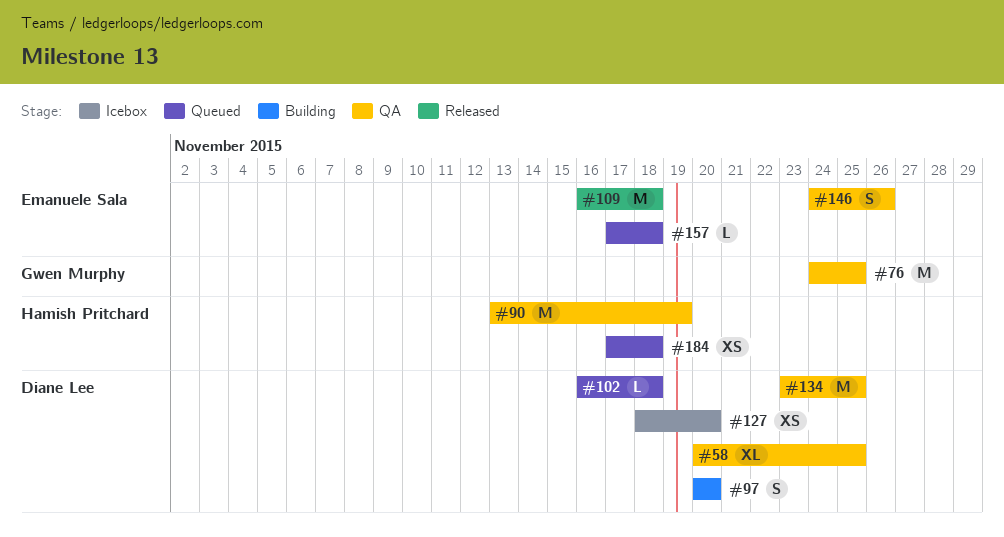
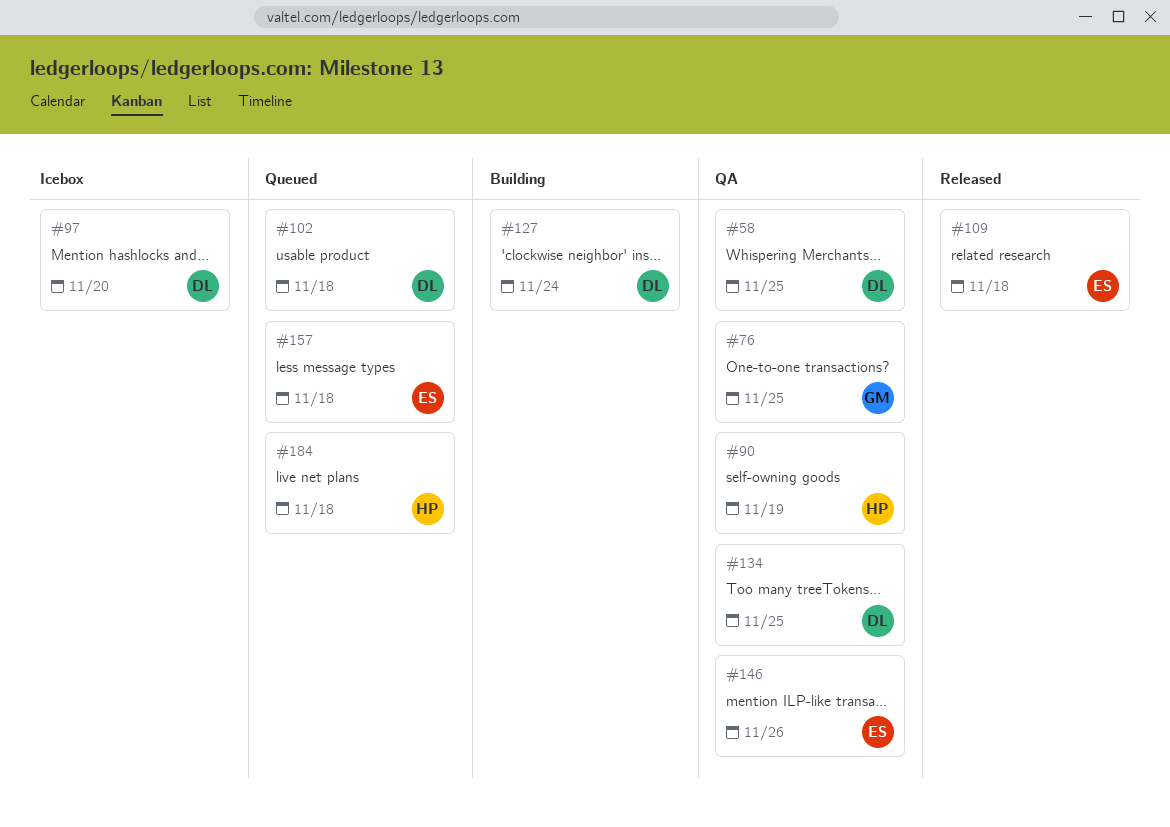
#97, status: Building -> Icebox
#127, status: Icebox -> Building
#127, due: Nov 20 -> Nov 24

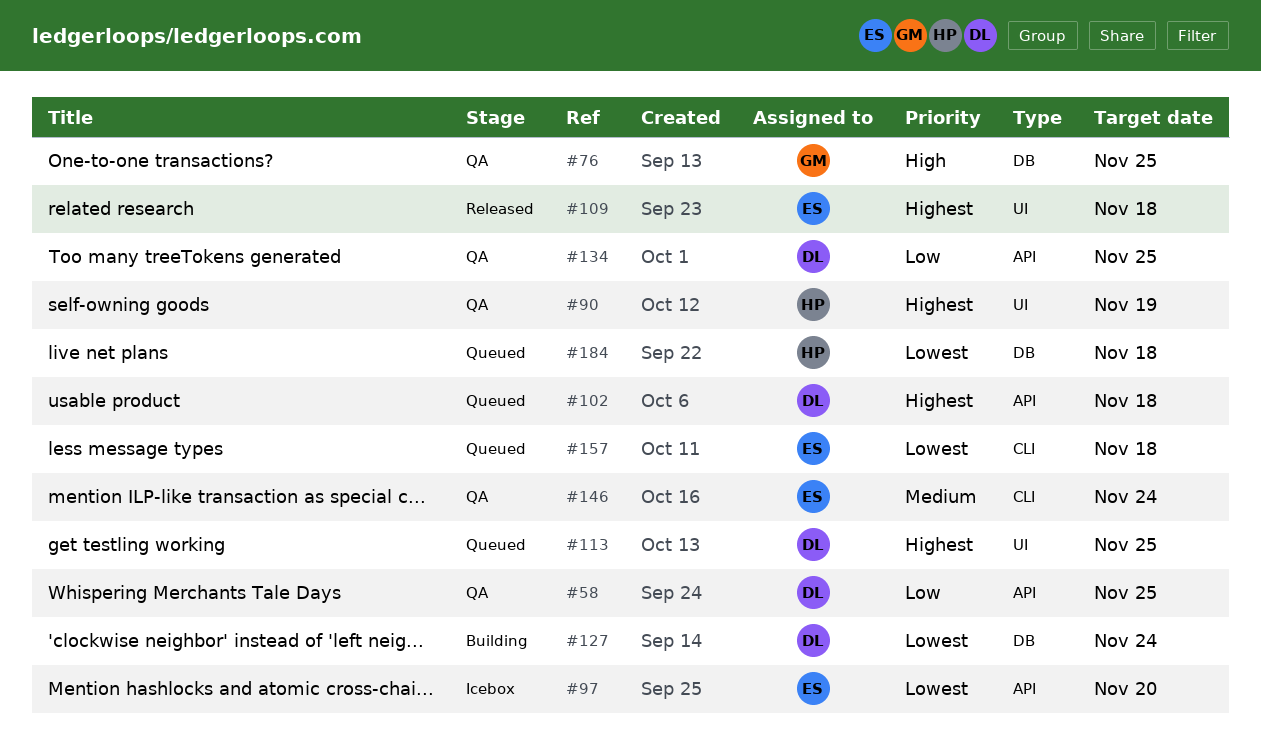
#97, owner: DL -> ES
#113: none -> present
#146, due: Nov 26 -> Nov 24

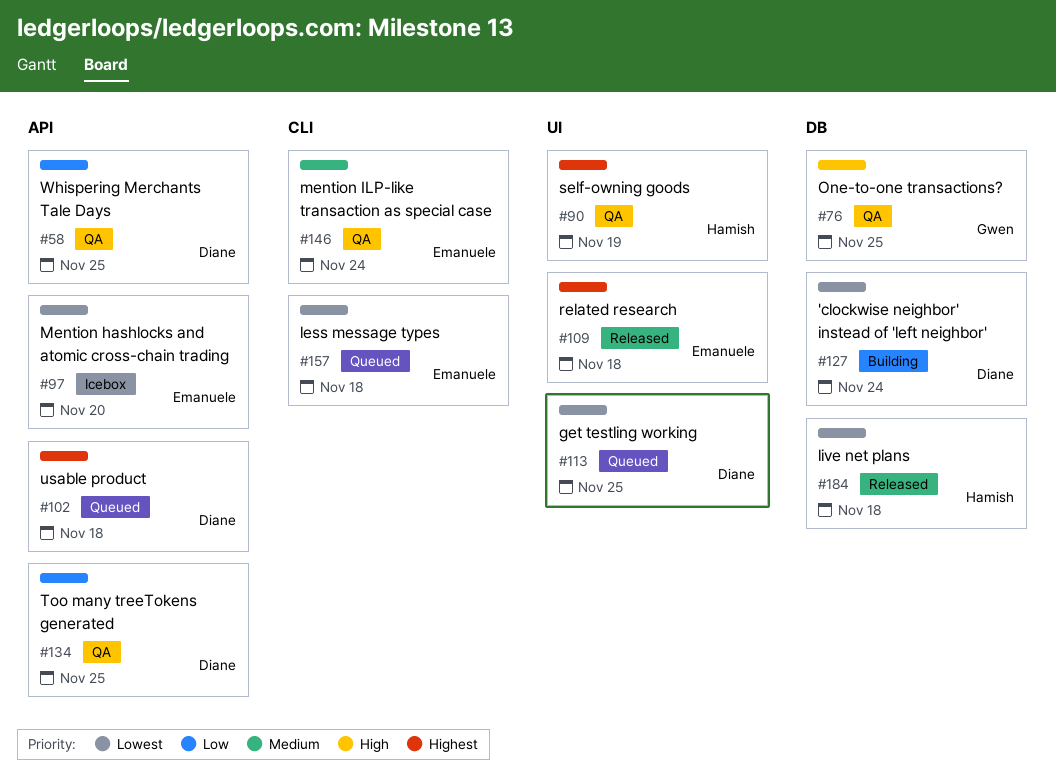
#113, priority: Highest -> Lowest
#184, status: Queued -> Released

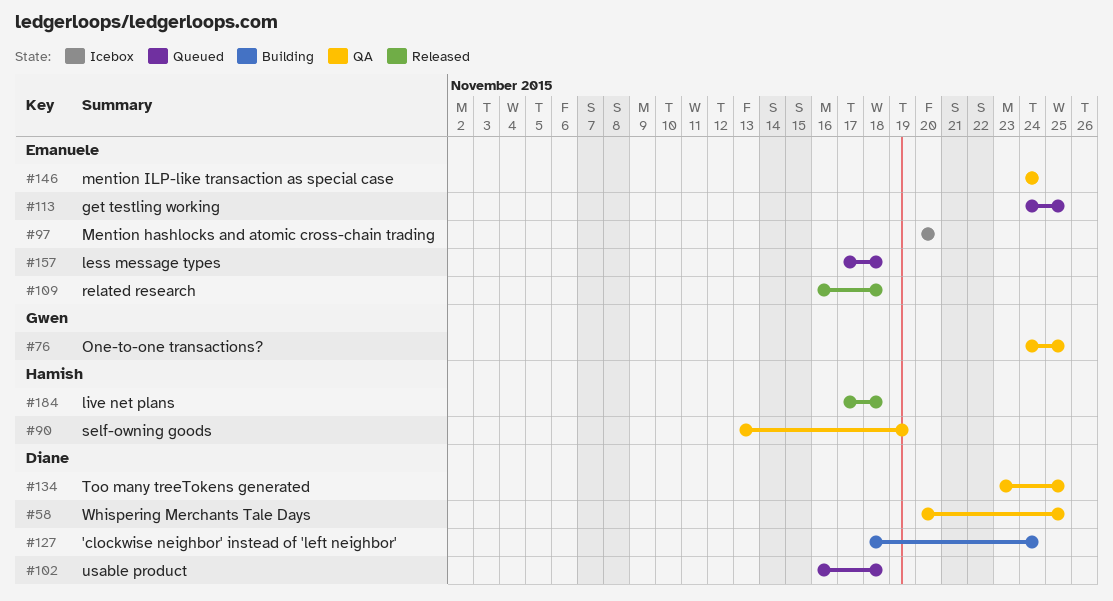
#113, owner: Diane -> Emanuele

